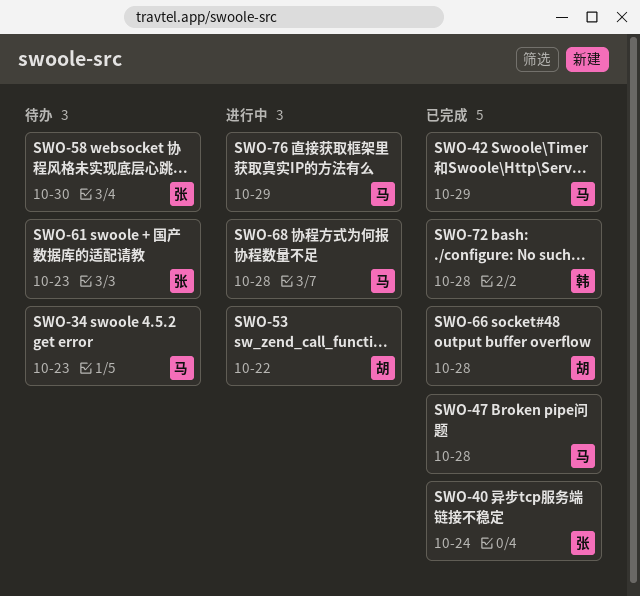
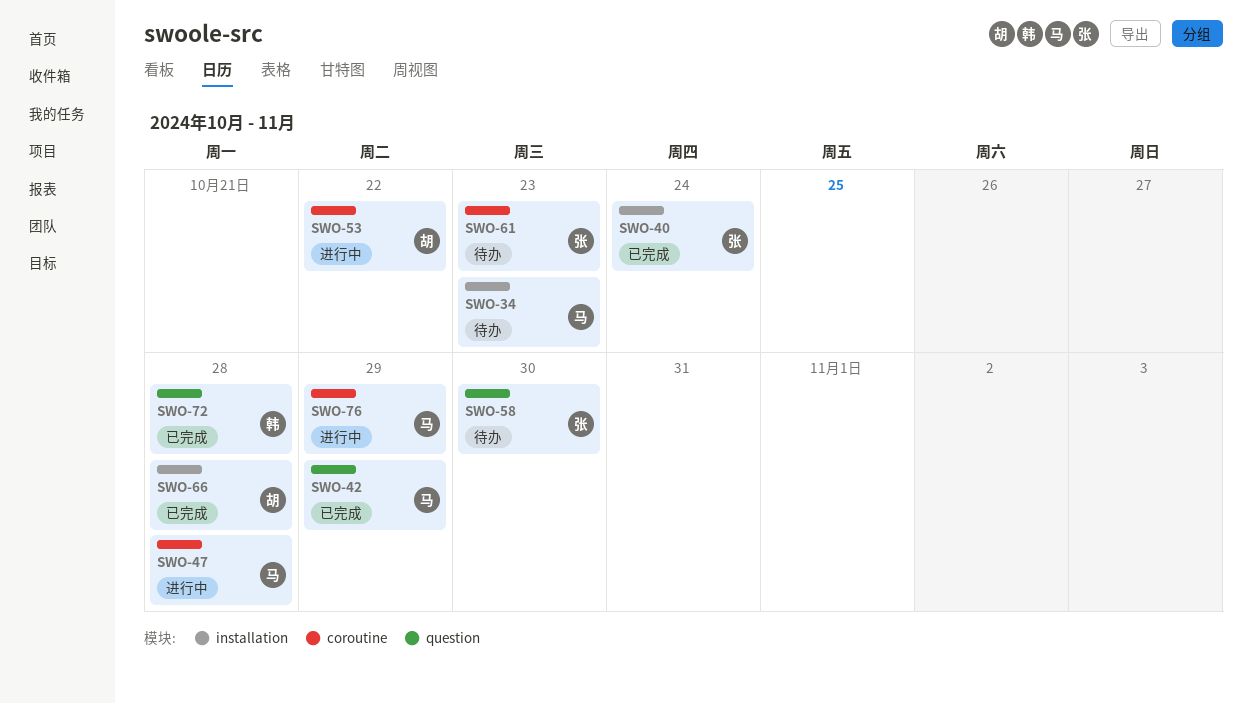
SWO-47, status: 已完成 -> 进行中
SWO-68: present -> none

